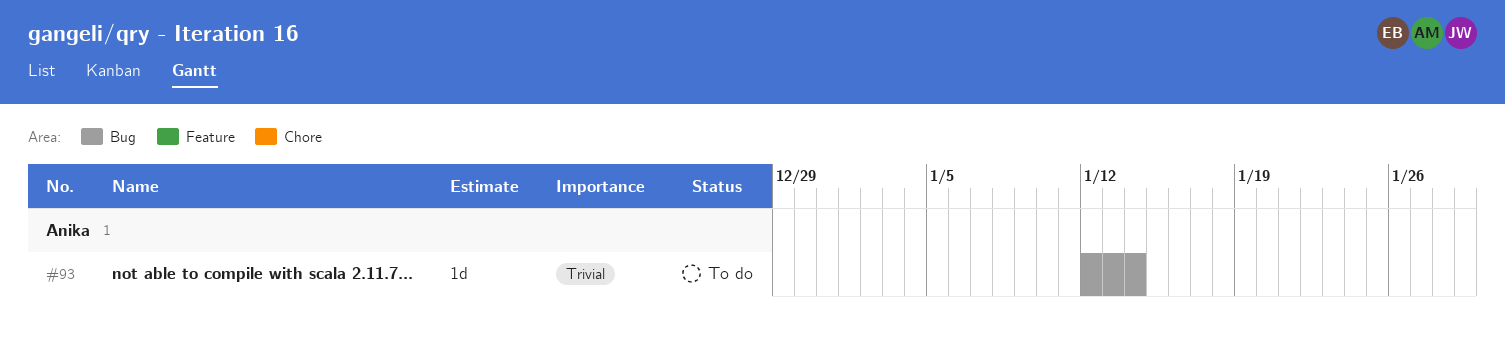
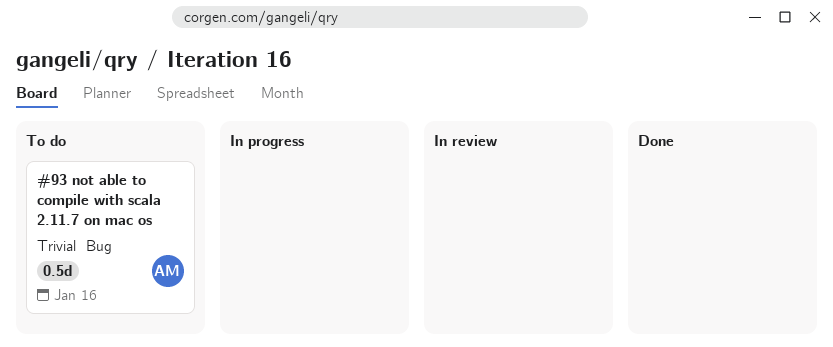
#93, estimate: 1d -> 0.5d
#93, due: Jan 14 -> Jan 16

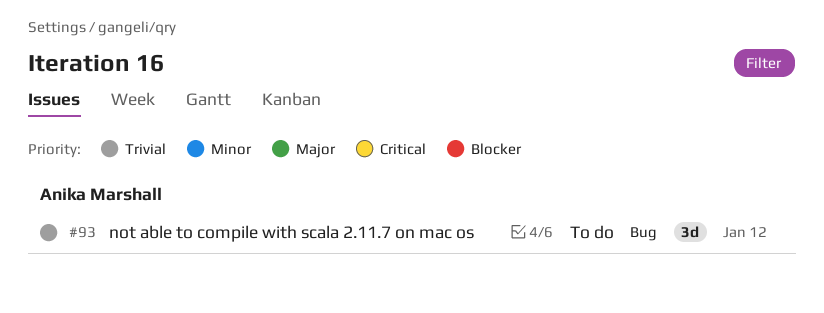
#93, estimate: 0.5d -> 3d
#93, due: Jan 16 -> Jan 12

